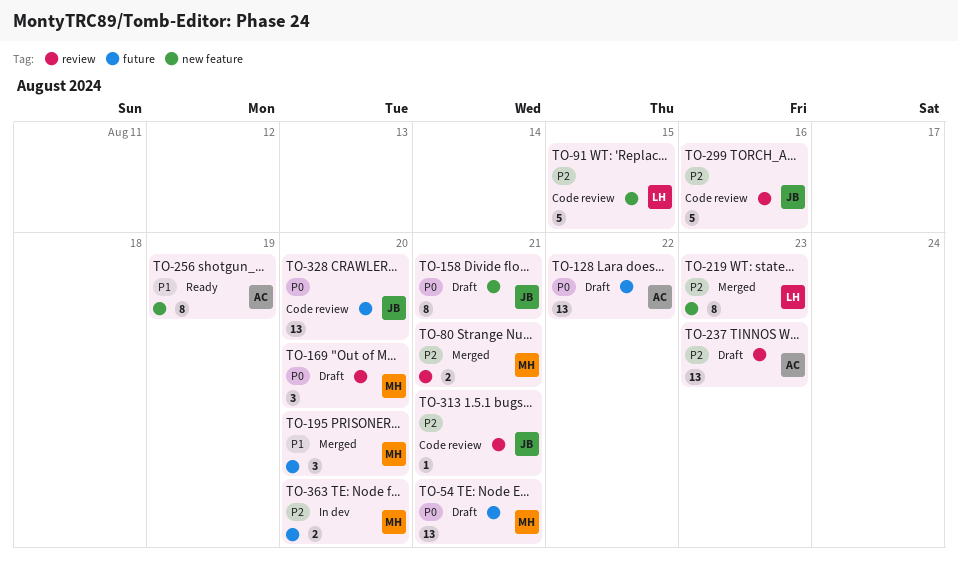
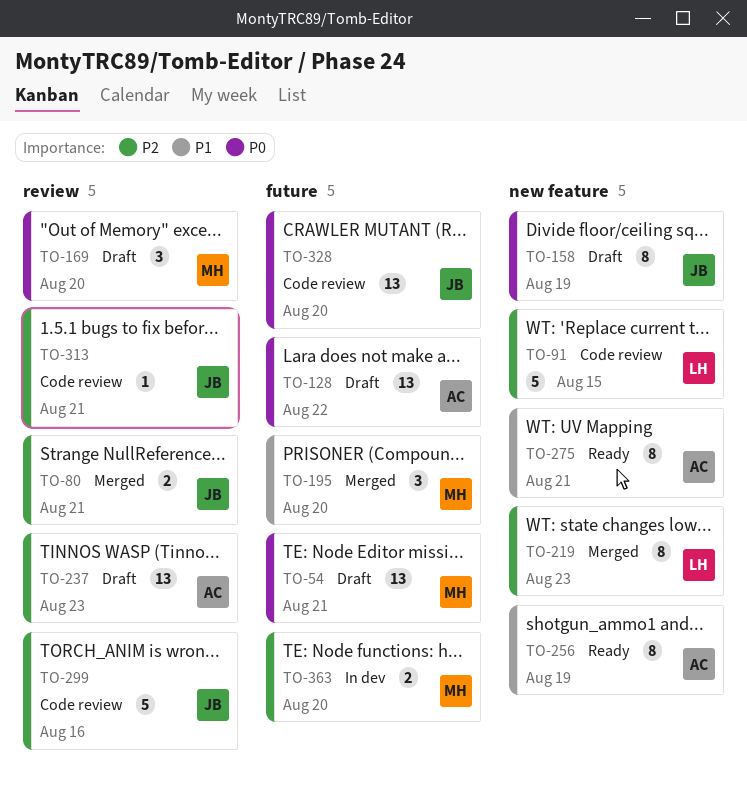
TO-80, owner: MH -> JB
TO-158, due: Aug 21 -> Aug 19
TO-275: none -> present

